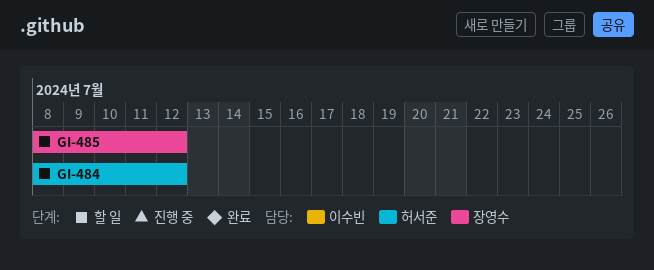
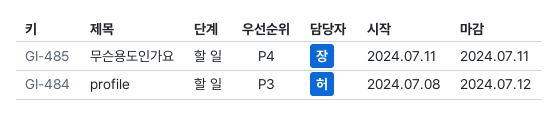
GI-485, start: Jul 8 -> Jul 11
GI-485, due: Jul 12 -> Jul 11

